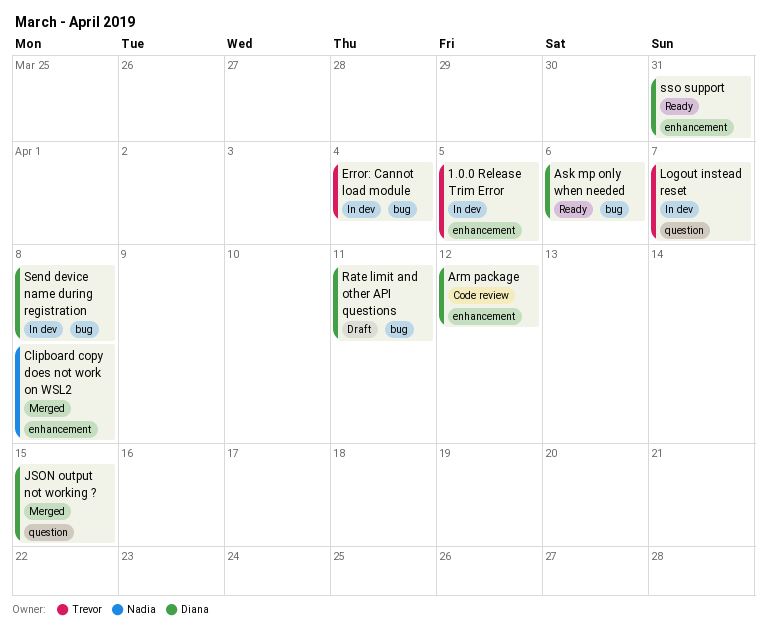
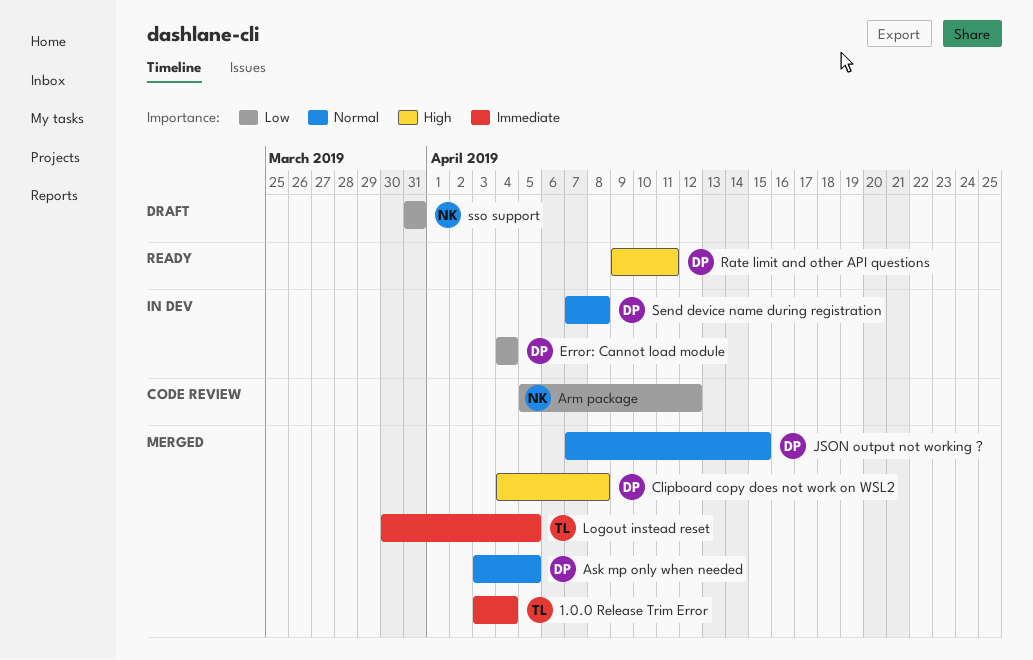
1.0.0 Release Trim Error, status: In dev -> Merged
1.0.0 Release Trim Error, due: Apr 5 -> Apr 4
Arm package, owner: Diana -> Nadia
Ask mp only when needed, status: Ready -> Merged
Ask mp only when needed, due: Apr 6 -> Apr 5
Clipboard copy does not work on WSL2, owner: Nadia -> Diana
Error: Cannot load module, owner: Trevor -> Diana
Logout instead reset, status: In dev -> Merged
Logout instead reset, due: Apr 7 -> Apr 5
Rate limit and other API questions, status: Draft -> Ready
sso support, status: Ready -> Draft
sso support, owner: Diana -> Nadia

